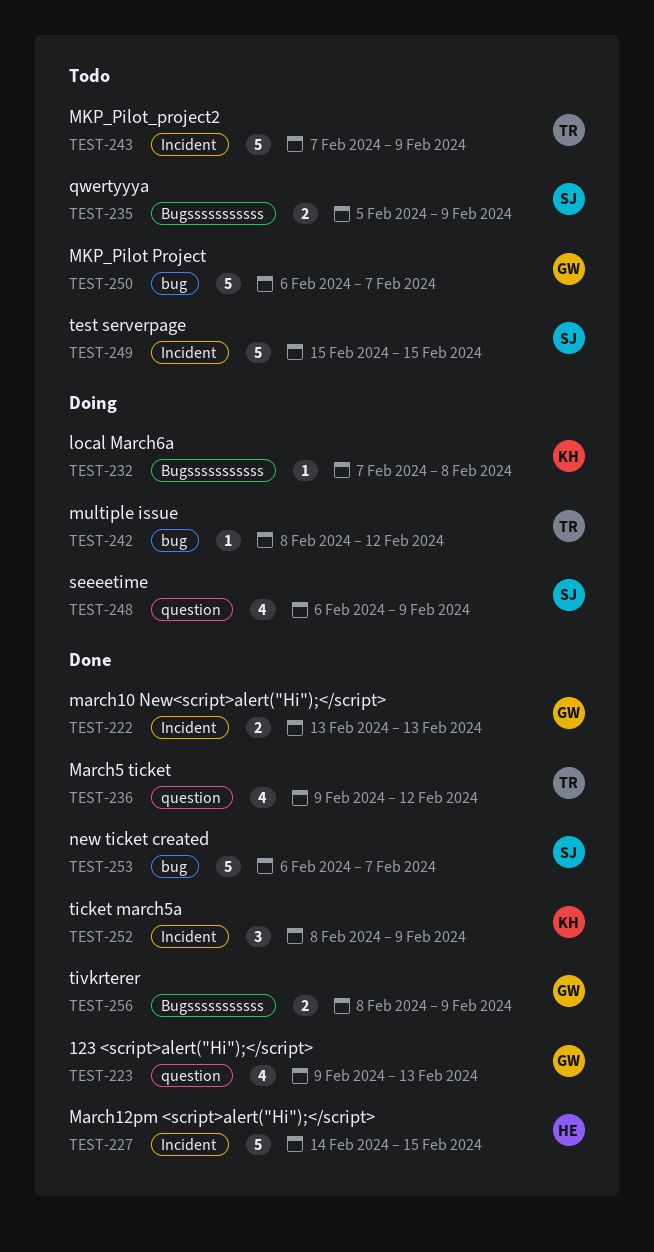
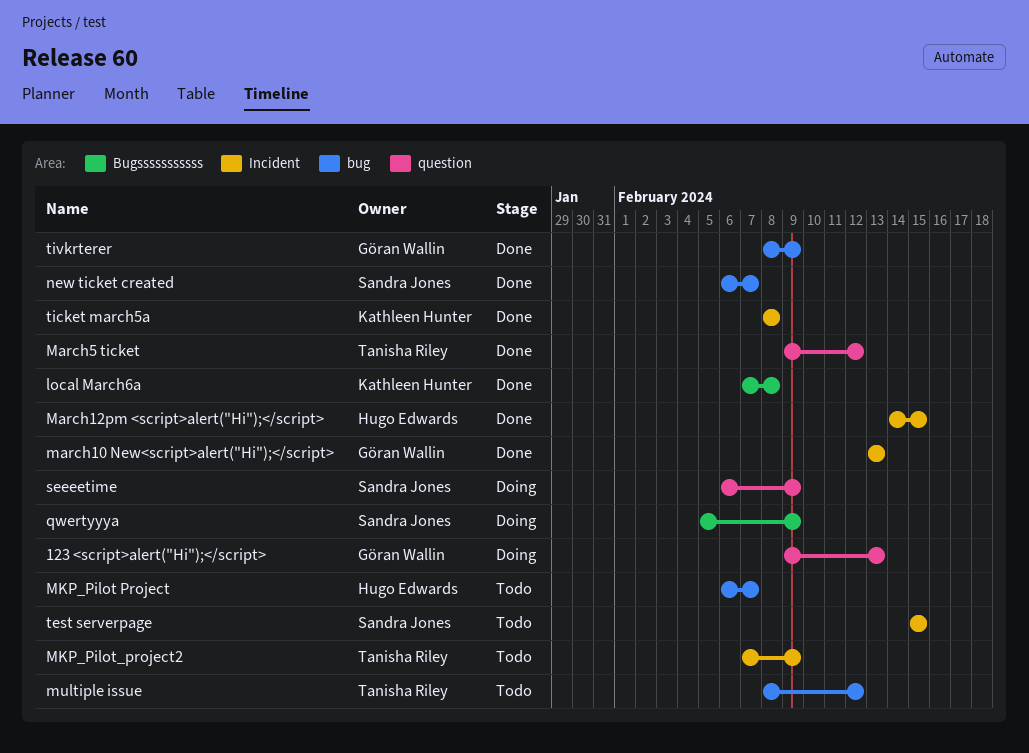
123 <script>alert("Hi");</script>, status: Done -> Doing
local March6a, status: Doing -> Done
MKP_Pilot Project, owner: Göran Wallin -> Hugo Edwards
multiple issue, status: Doing -> Todo
qwertyyya, status: Todo -> Doing
ticket march5a, due: Feb 9 -> Feb 8
tivkrterer, label: Bugsssssssssss -> bug

